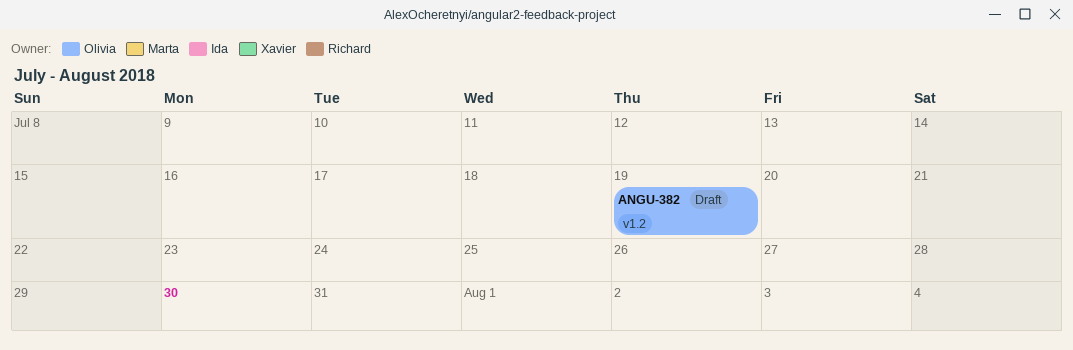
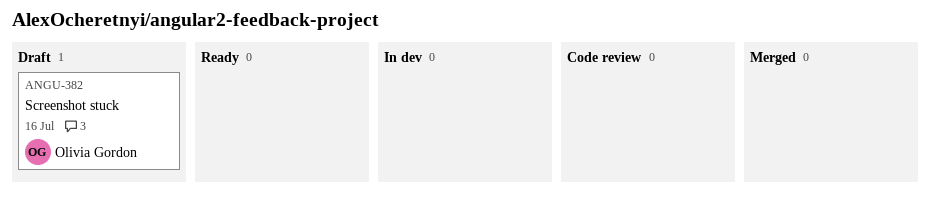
ANGU-382, due: Jul 19 -> Jul 16

